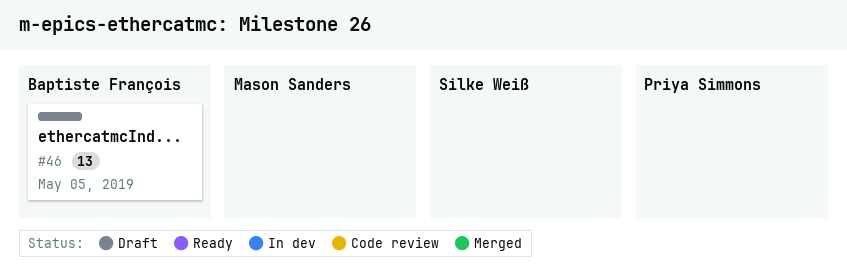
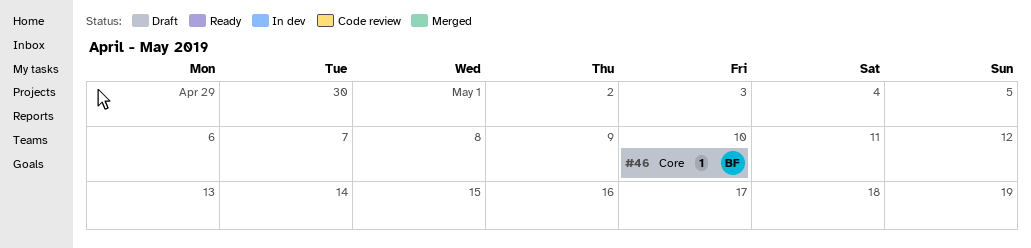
#46, estimate: 13 -> 1
#46, due: May 5 -> May 10

